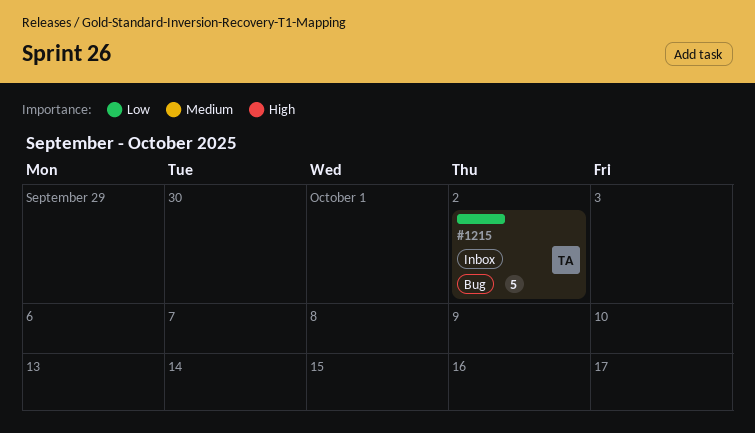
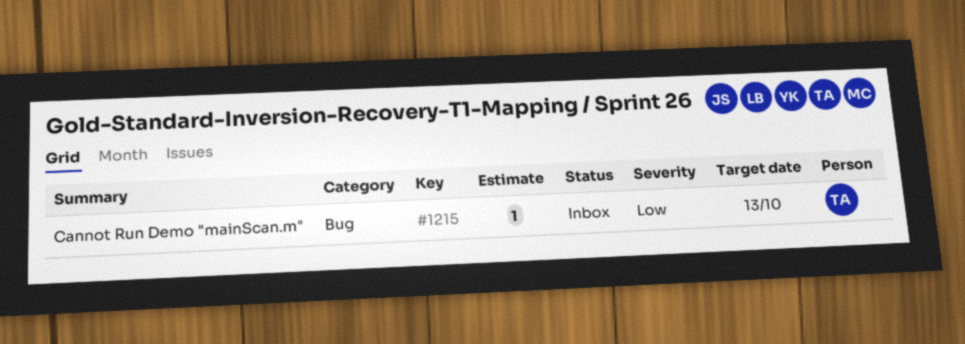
#1215, estimate: 5 -> 1
#1215, due: Oct 2 -> Oct 13

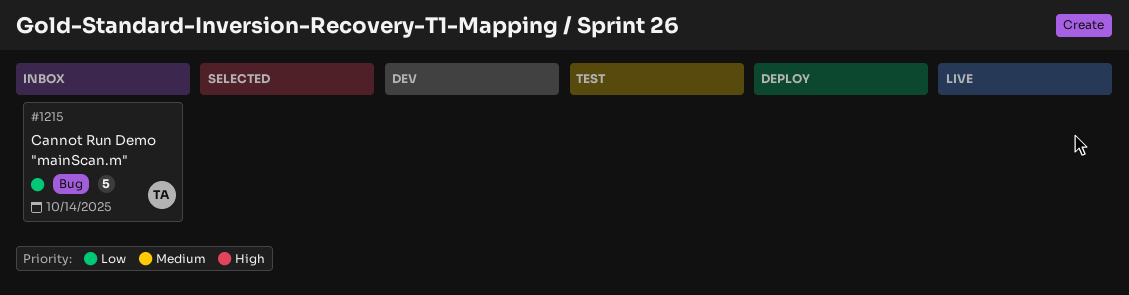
#1215, estimate: 1 -> 5
#1215, due: Oct 13 -> Oct 14

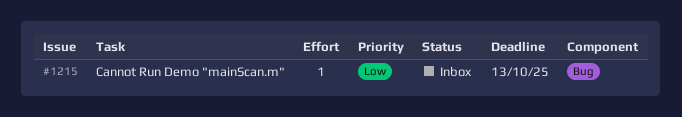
#1215, estimate: 5 -> 1
#1215, due: Oct 14 -> Oct 13

